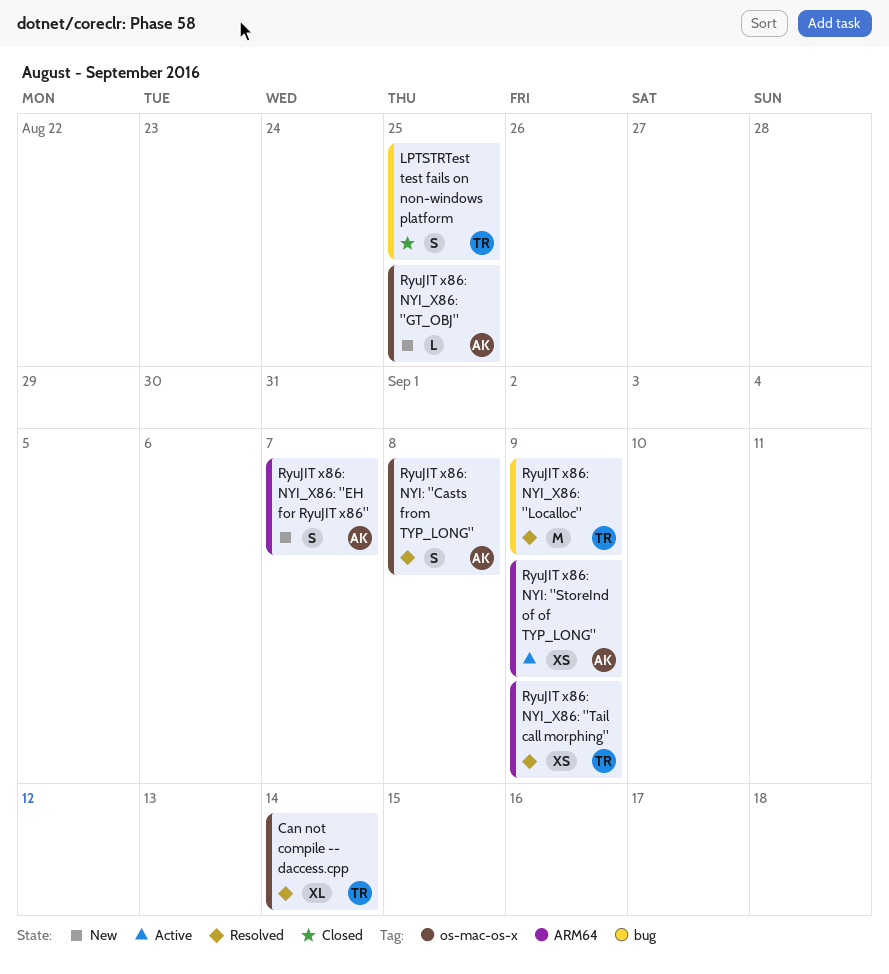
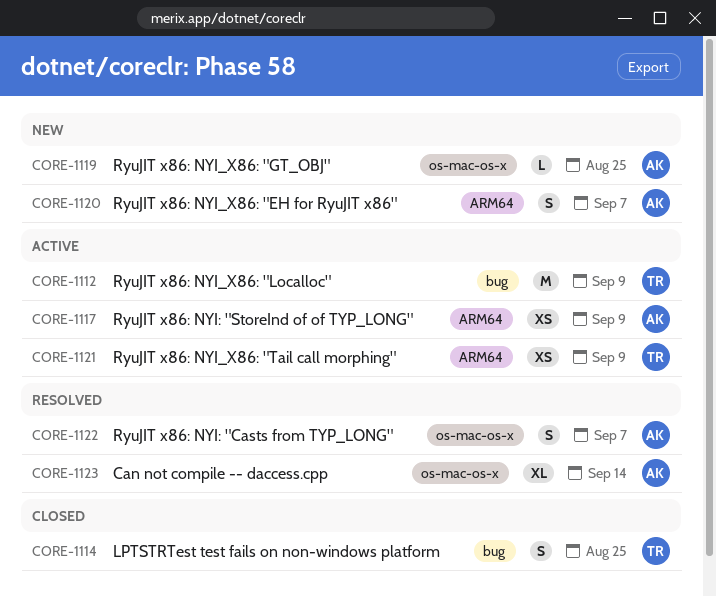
Can not compile -- daccess.cpp, owner: TR -> AK
RyuJIT x86: NYI: "Casts from TYP_LONG", due: Sep 8 -> Sep 7
RyuJIT x86: NYI_X86: "Localloc", status: Resolved -> Active
RyuJIT x86: NYI_X86: "Tail call morphing", status: Resolved -> Active

